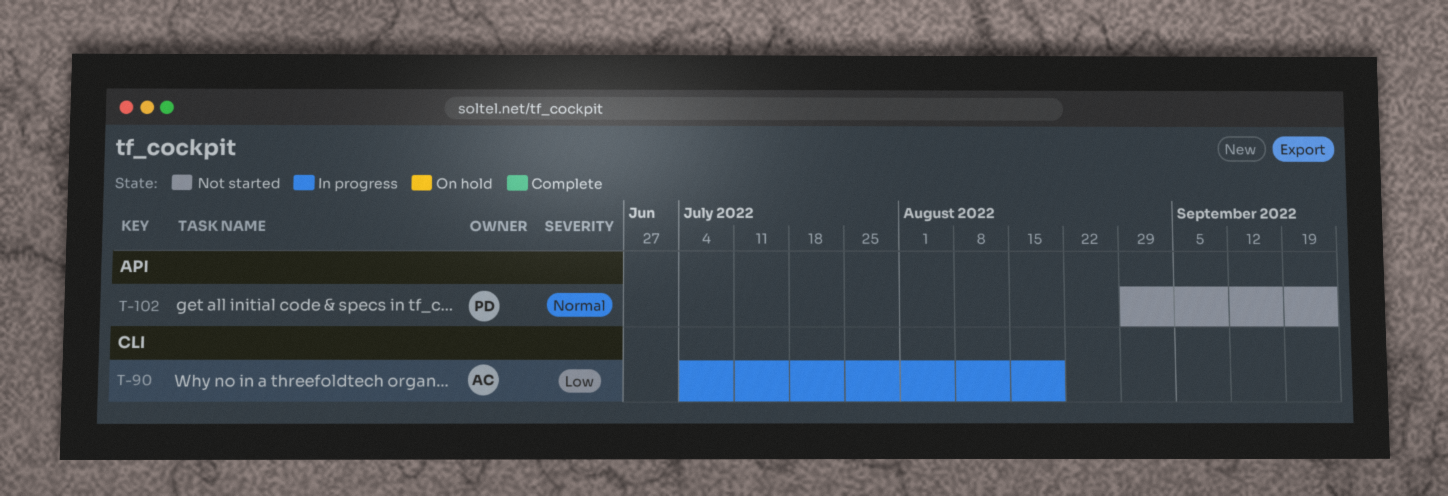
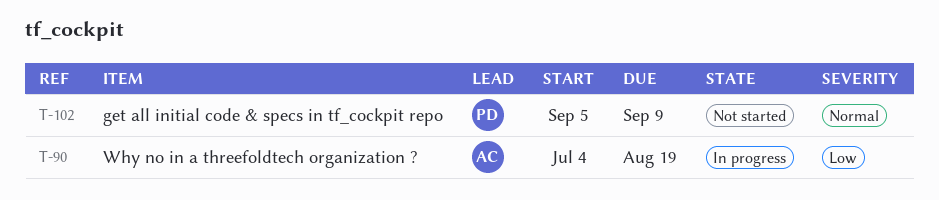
T-102, start: Aug 29 -> Sep 5
T-102, due: Sep 23 -> Sep 9

